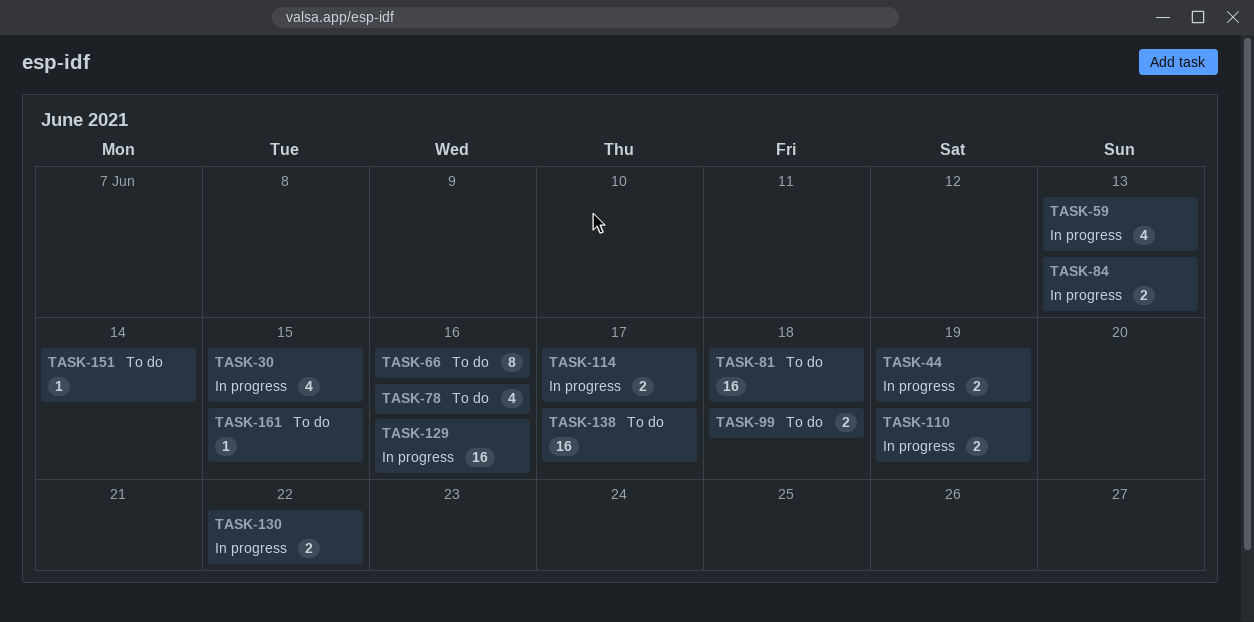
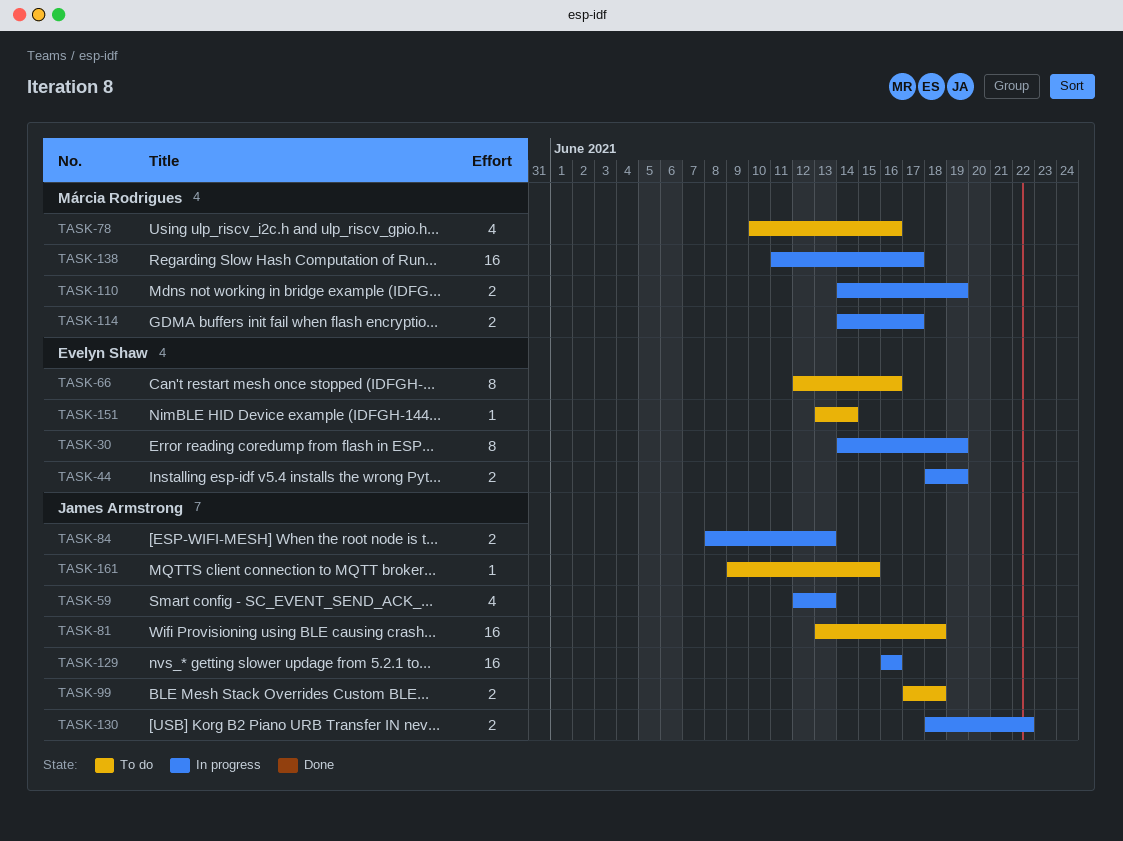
TASK-30, estimate: 4 -> 8
TASK-30, due: Jun 15 -> Jun 19
TASK-138, status: To do -> In progress

